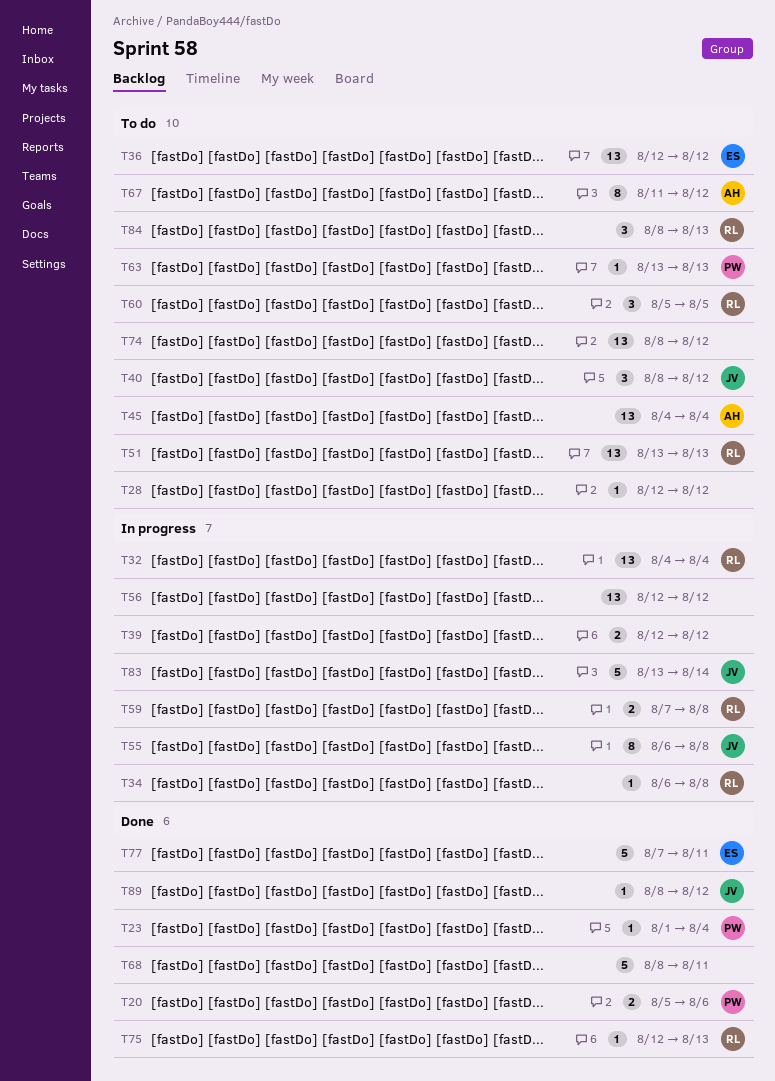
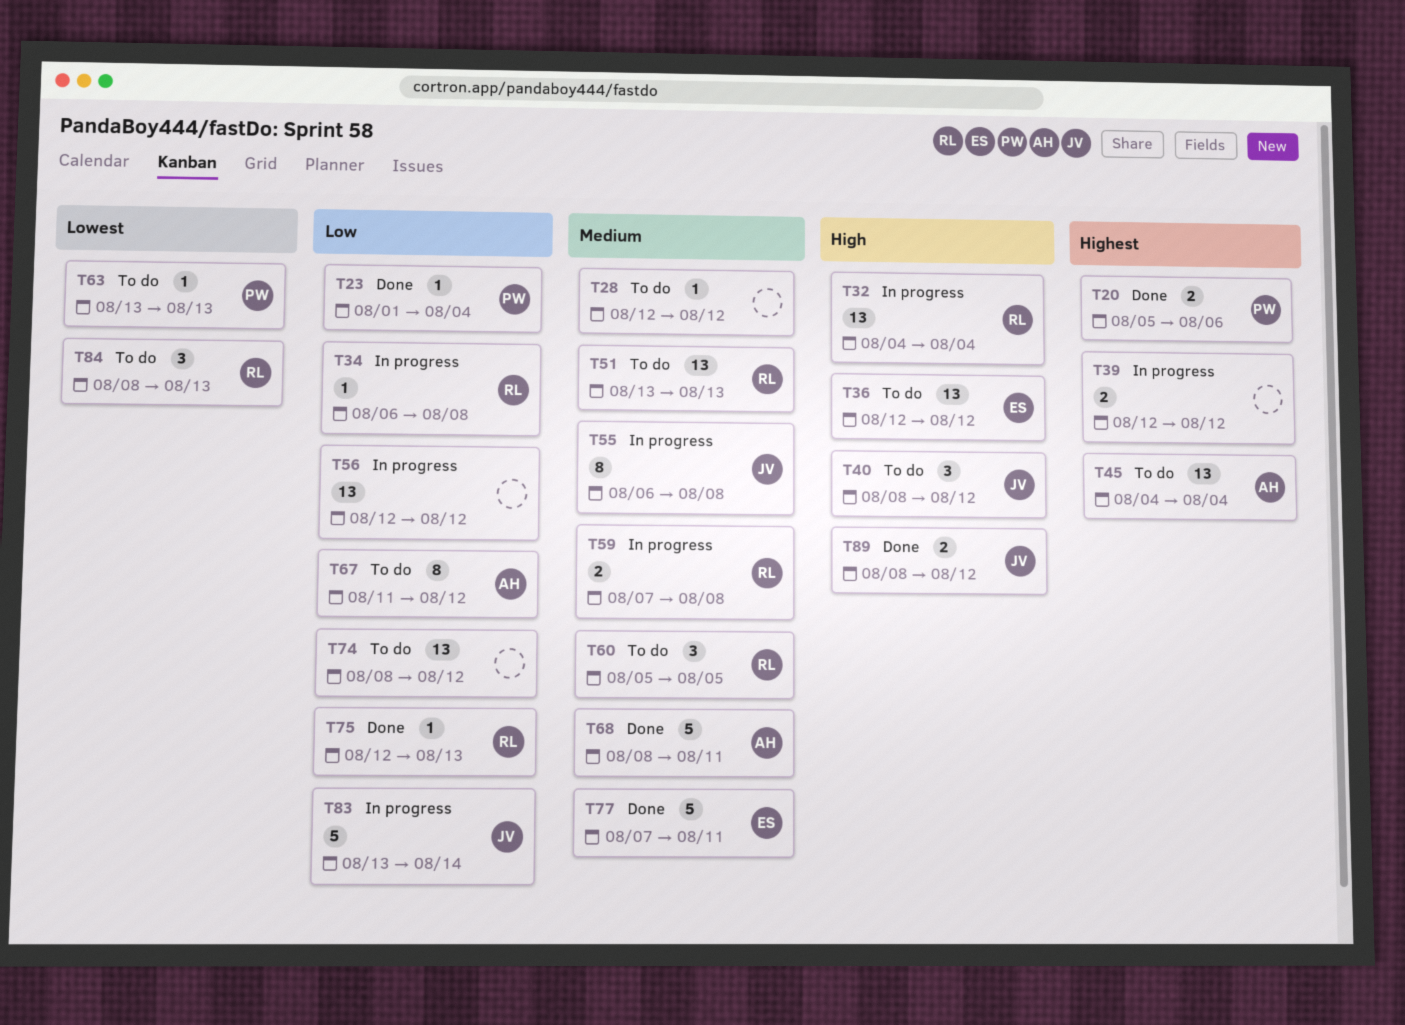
T68, owner: none -> AH
T89, estimate: 1 -> 2

